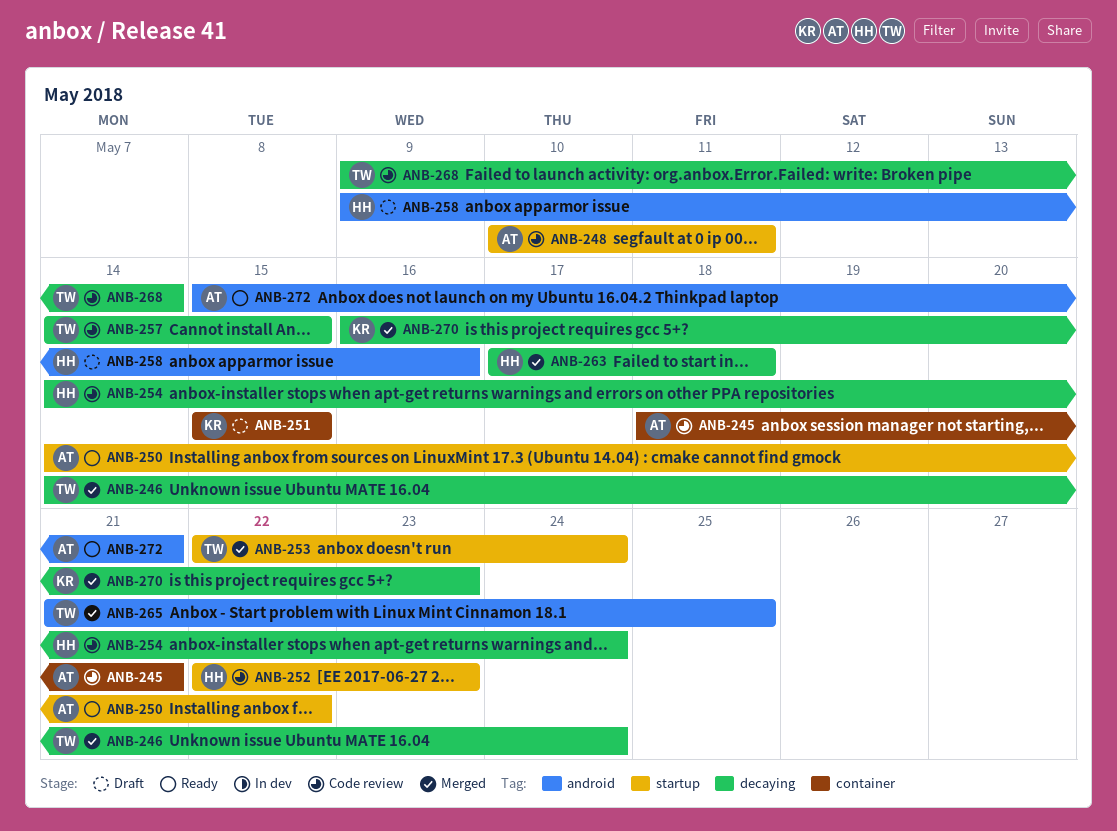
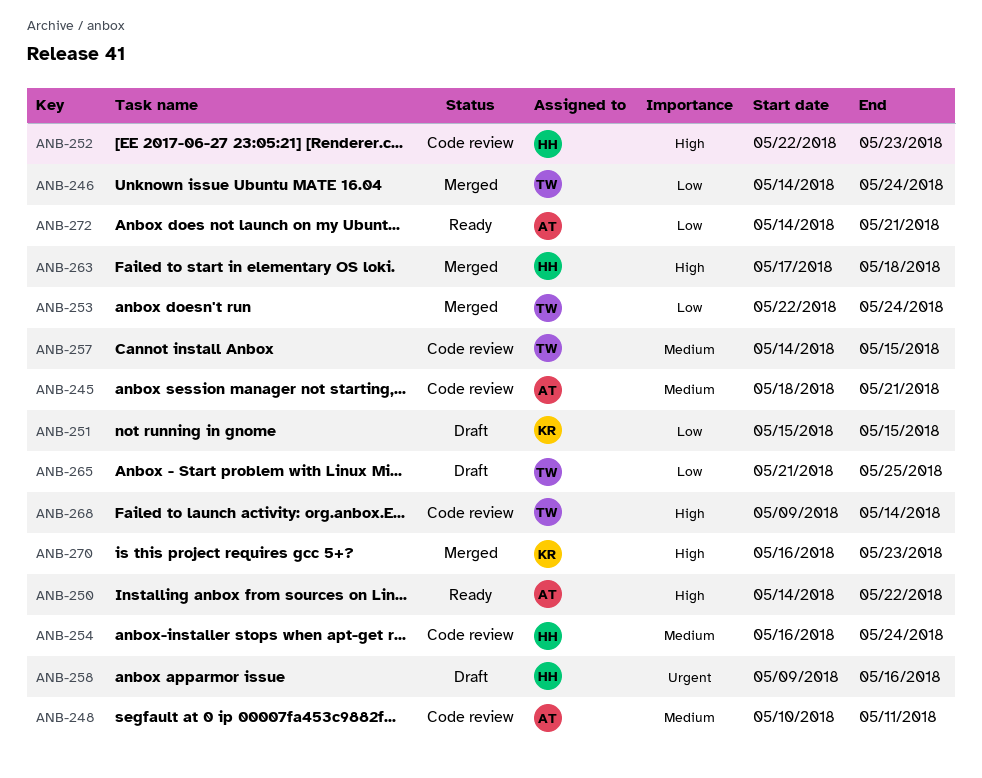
ANB-254, start: May 14 -> May 16
ANB-265, status: Merged -> Draft
ANB-272, start: May 15 -> May 14

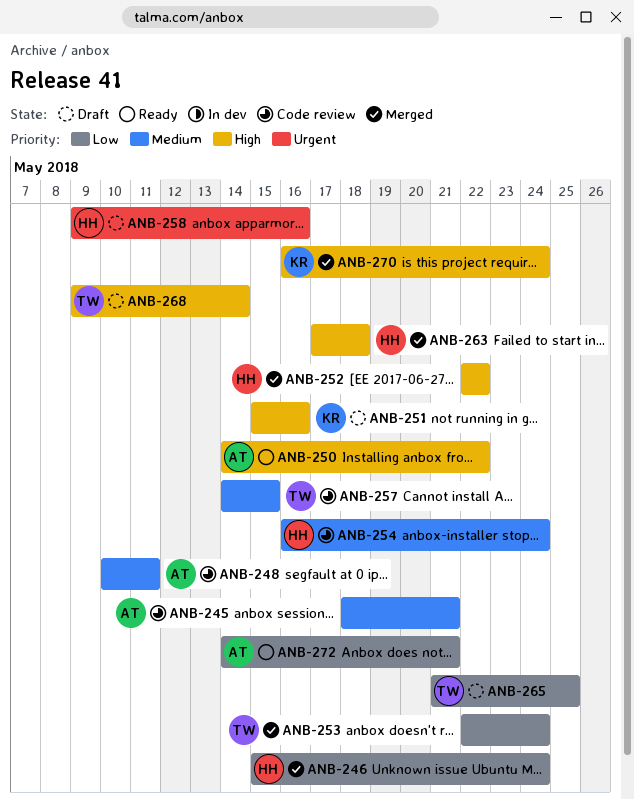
ANB-246, owner: TW -> HH
ANB-246, start: May 14 -> May 15
ANB-251, priority: Low -> High
ANB-251, due: May 15 -> May 16
ANB-252, status: Code review -> Merged
ANB-252, due: May 23 -> May 22
ANB-268, status: Code review -> Draft
ANB-270, due: May 23 -> May 24

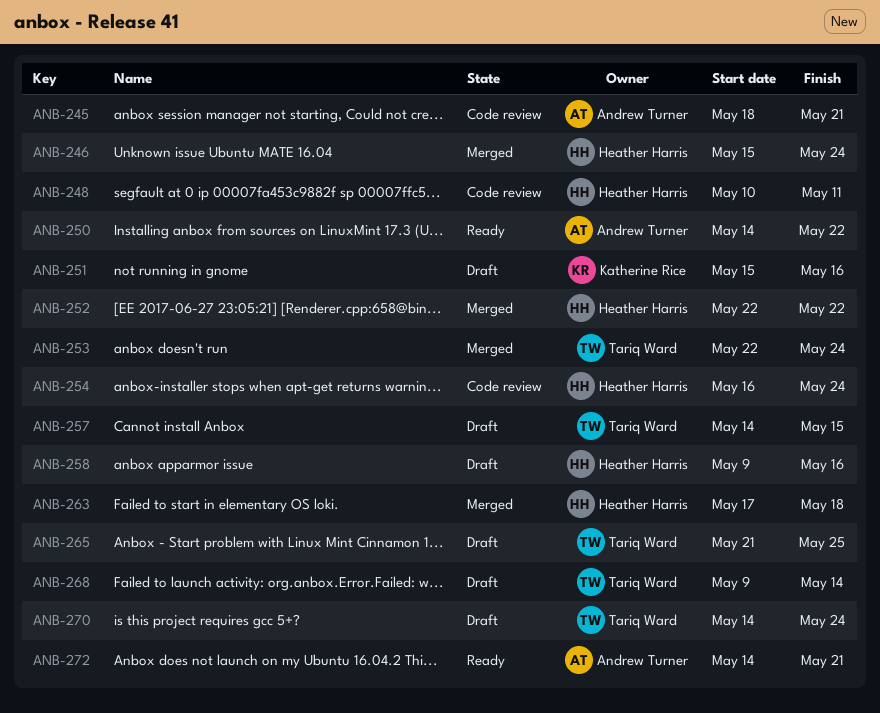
ANB-248, owner: Andrew Turner -> Heather Harris
ANB-257, status: Code review -> Draft
ANB-270, status: Merged -> Draft
ANB-270, owner: Katherine Rice -> Tariq Ward
ANB-270, start: May 16 -> May 14

